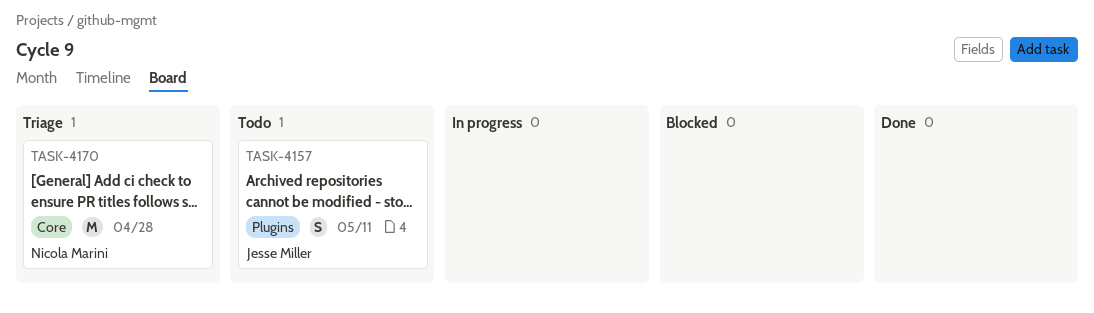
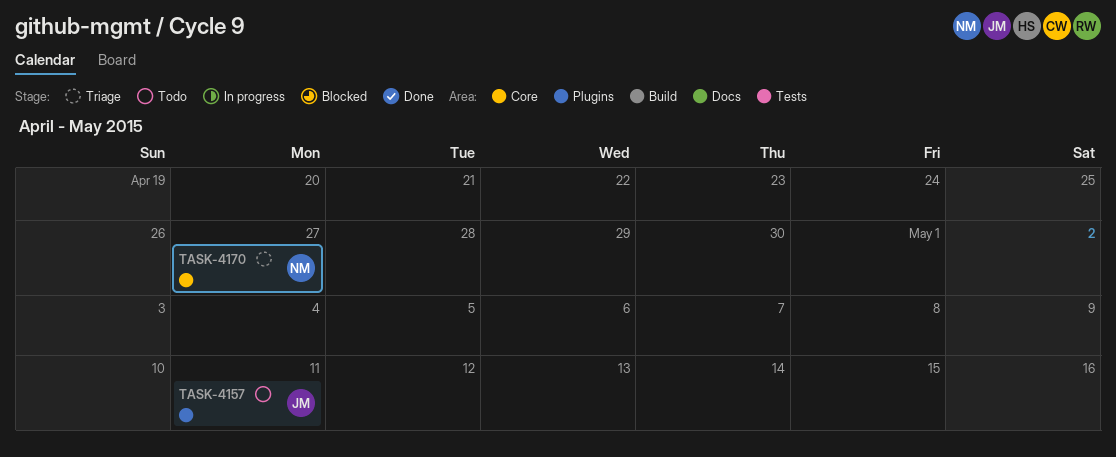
TASK-4170, due: Apr 28 -> Apr 27

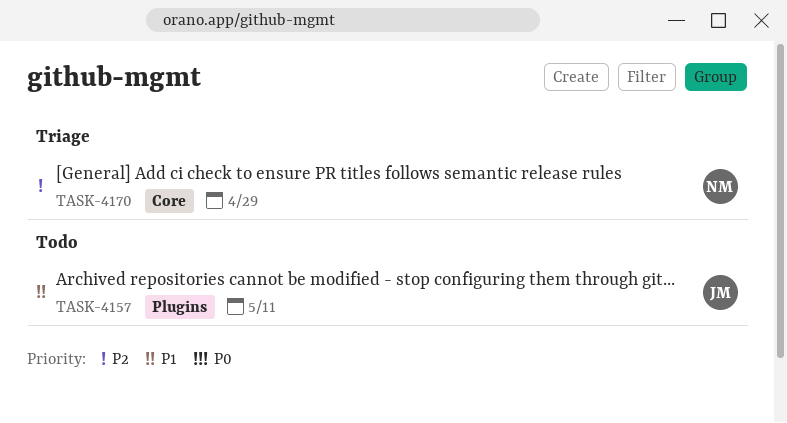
TASK-4170, due: Apr 27 -> Apr 29

